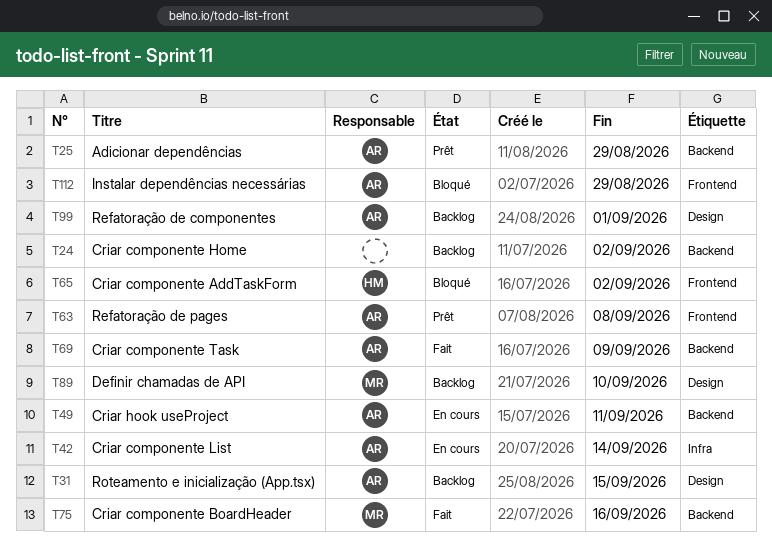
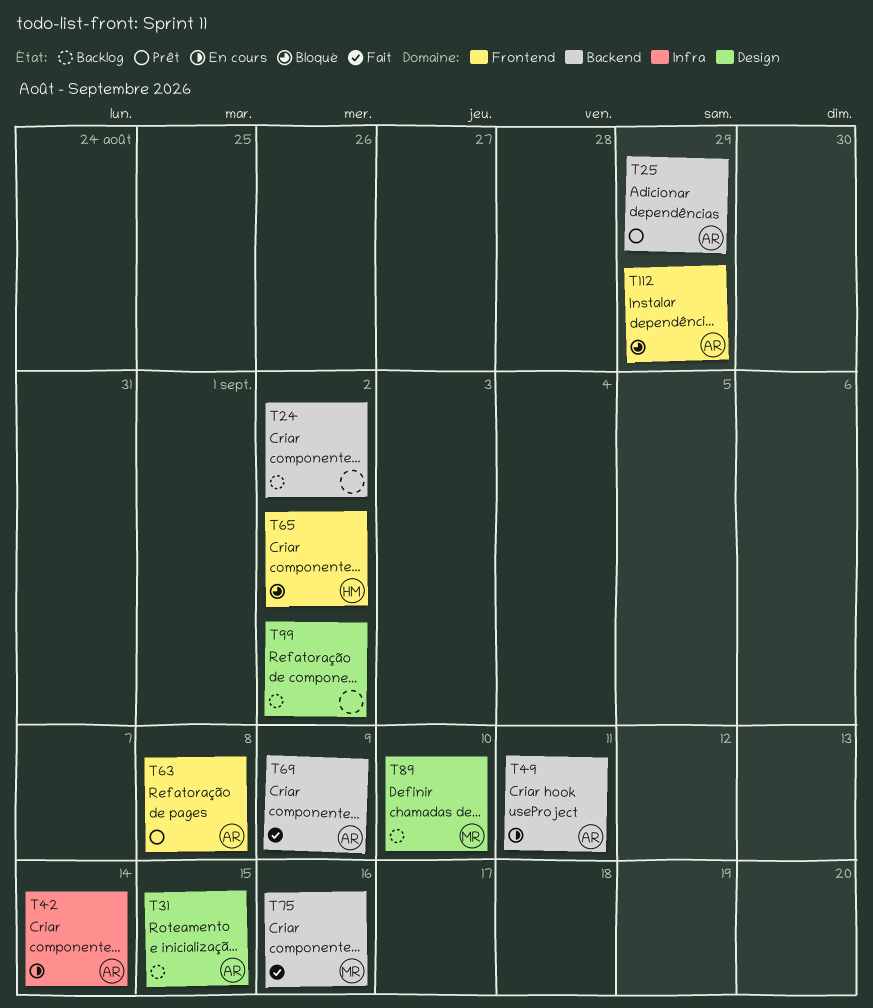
T99, owner: AR -> none
T99, due: Sep 1 -> Sep 2

